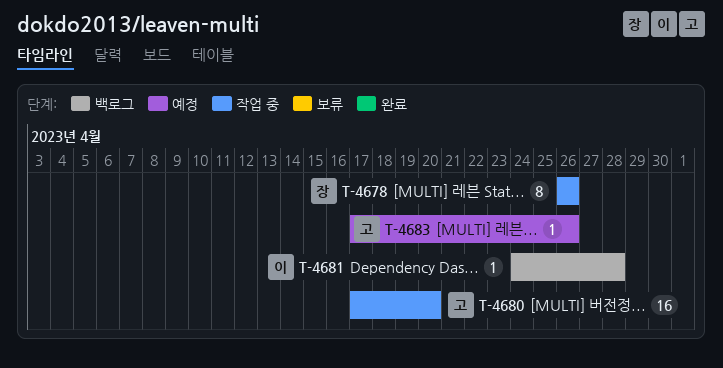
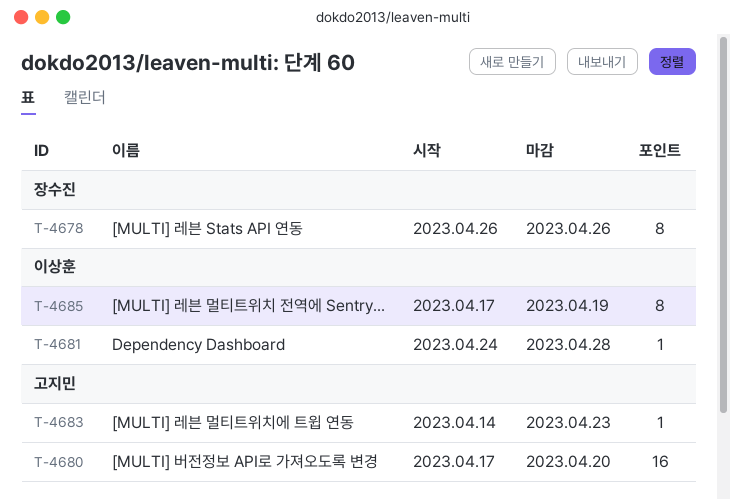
T-4683, start: Apr 17 -> Apr 14
T-4683, due: Apr 26 -> Apr 23
T-4685: none -> present

